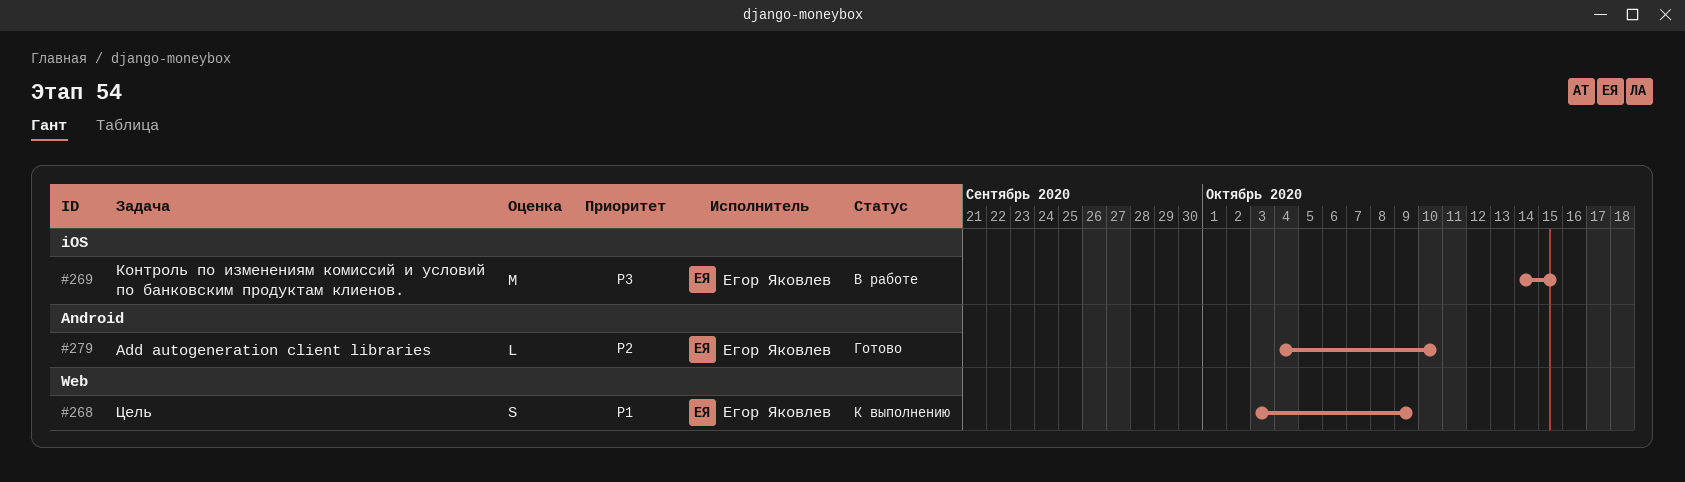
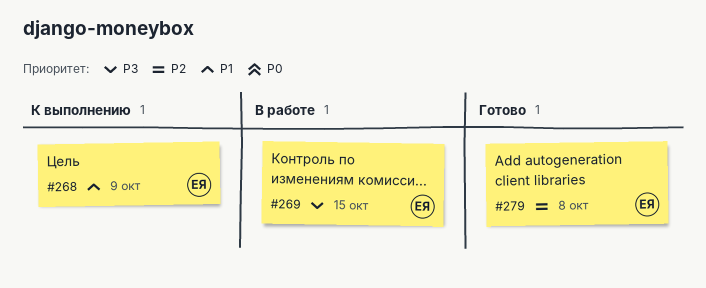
#279, due: Oct 10 -> Oct 8

